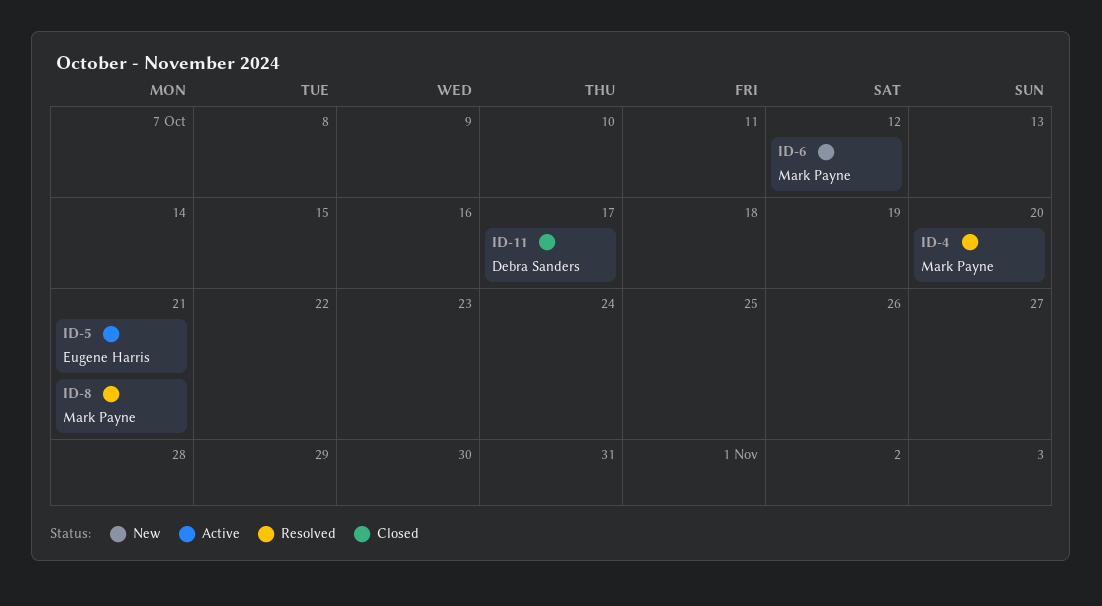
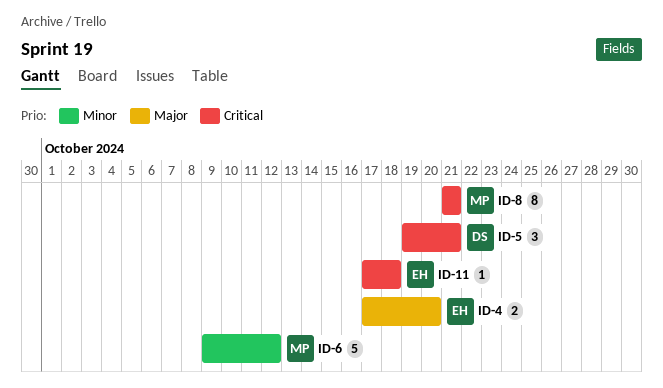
ID-4, owner: Mark Payne -> Eugene Harris
ID-5, owner: Eugene Harris -> Debra Sanders
ID-11, owner: Debra Sanders -> Eugene Harris
ID-11, due: Oct 17 -> Oct 18

